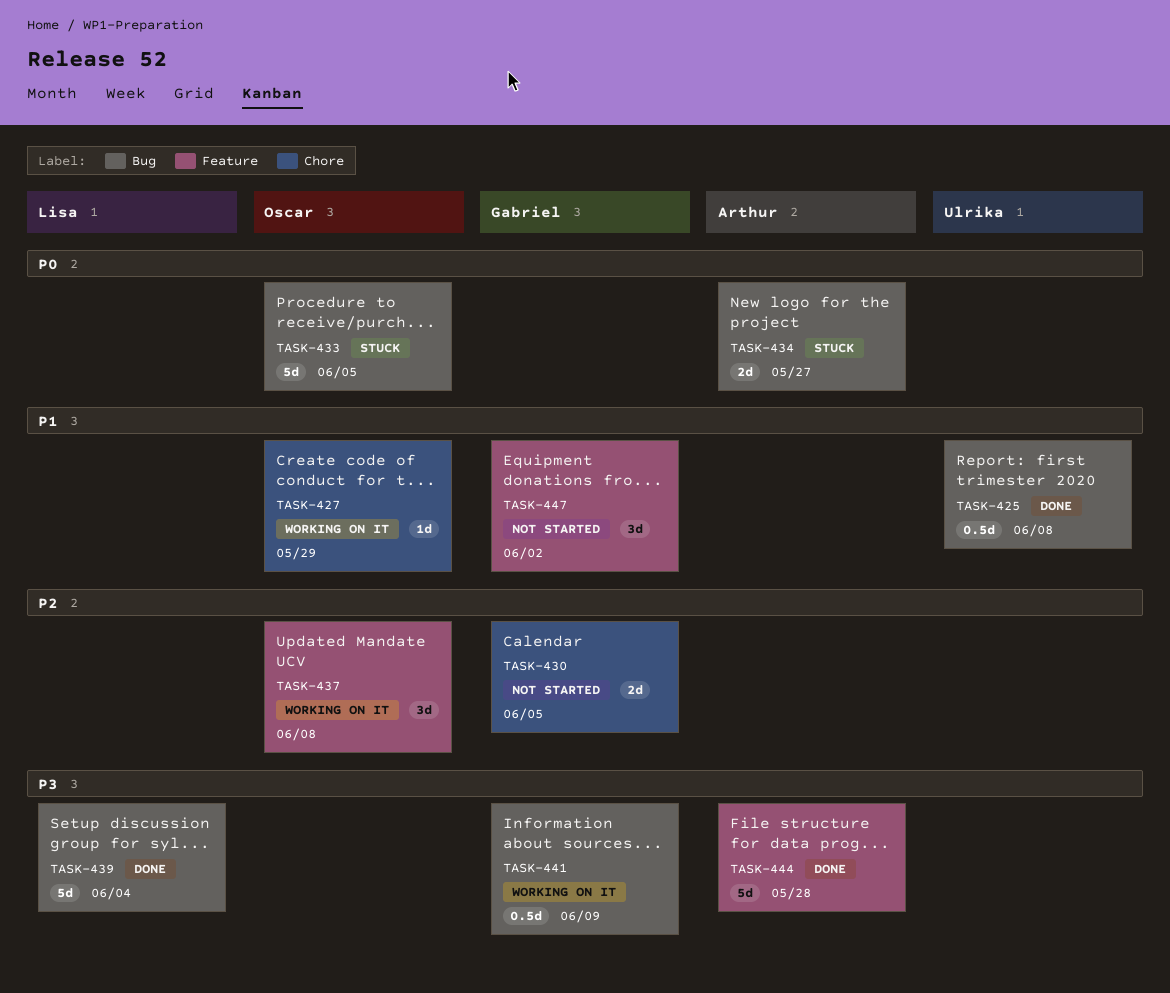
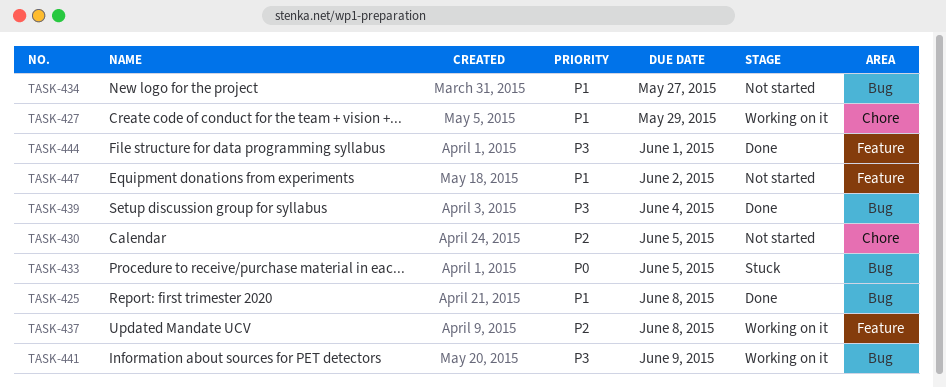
TASK-434, status: Stuck -> Not started
TASK-434, priority: P0 -> P1
TASK-444, due: May 28 -> Jun 1

